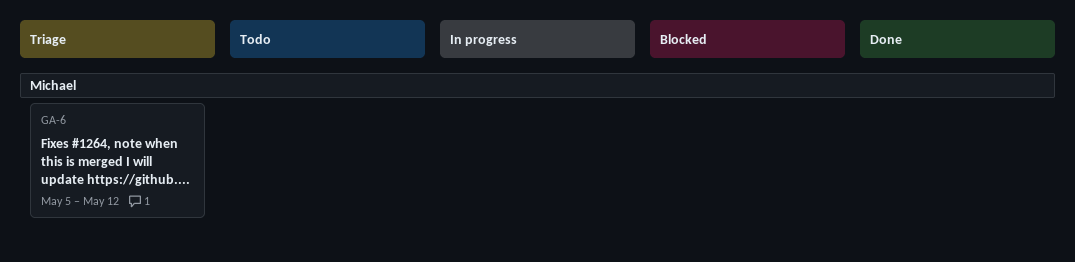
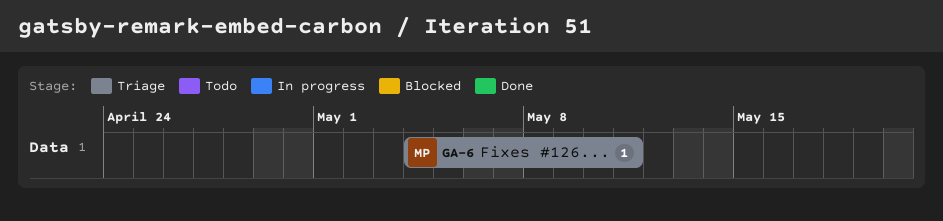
GA-6, start: May 5 -> May 4
GA-6, due: May 12 -> May 11

